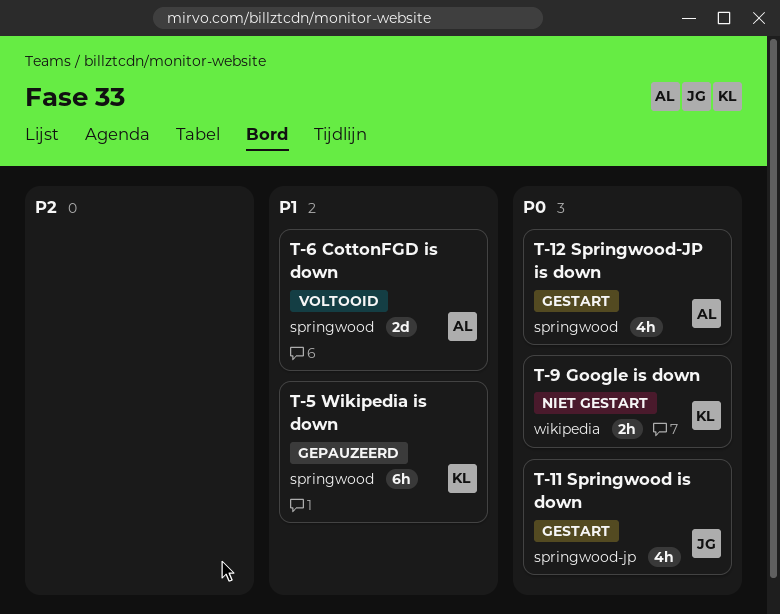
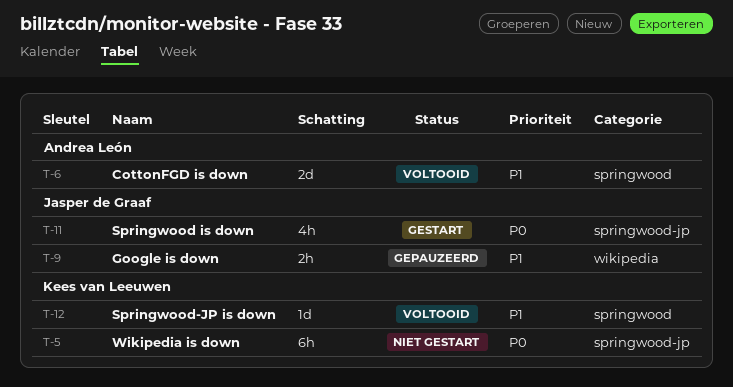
T-5, status: Gepauzeerd -> Niet gestart
T-5, priority: P1 -> P0
T-5, label: springwood -> springwood-jp
T-9, status: Niet gestart -> Gepauzeerd
T-9, owner: Kees van Leeuwen -> Jasper de Graaf
T-9, priority: P0 -> P1
T-12, status: Gestart -> Voltooid
T-12, owner: Andrea León -> Kees van Leeuwen
T-12, priority: P0 -> P1
T-12, estimate: 4h -> 1d

